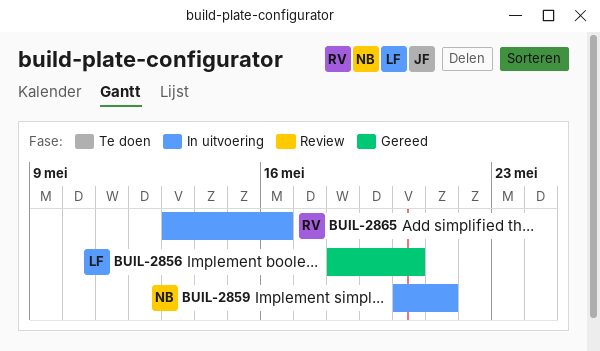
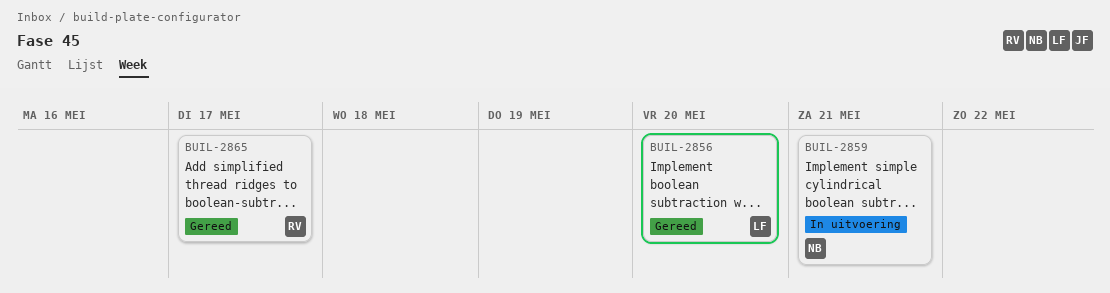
BUIL-2865, status: In uitvoering -> Gereed
BUIL-2865, due: May 16 -> May 17

